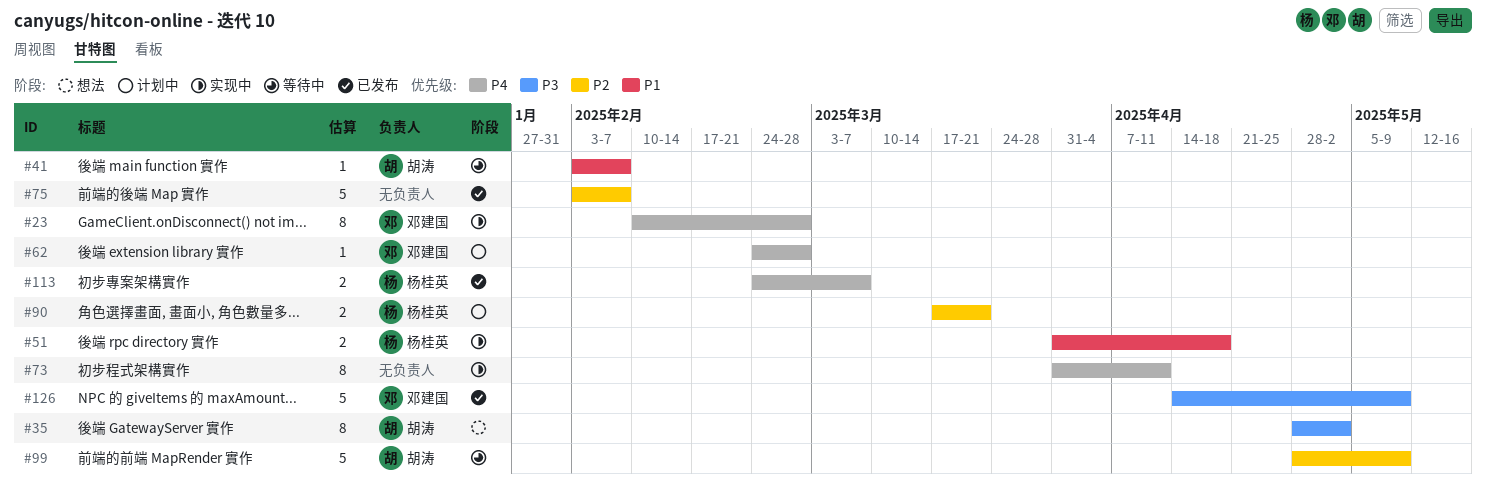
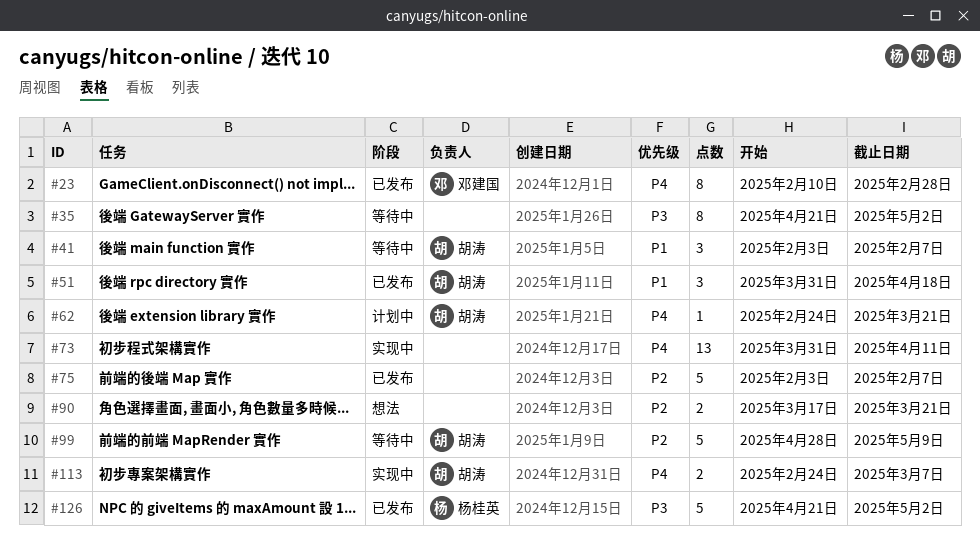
#23, status: 实现中 -> 已发布
#35, status: 想法 -> 等待中
#35, owner: 胡涛 -> none
#35, start: Apr 28 -> Apr 21
#41, estimate: 1 -> 3
#51, status: 实现中 -> 已发布
#51, owner: 杨桂英 -> 胡涛
#51, estimate: 2 -> 3
#62, owner: 邓建国 -> 胡涛
#62, due: Feb 28 -> Mar 21
#73, estimate: 8 -> 13
#90, status: 计划中 -> 想法
#90, owner: 杨桂英 -> none
#113, status: 已发布 -> 实现中
#113, owner: 杨桂英 -> 胡涛
#126, owner: 邓建国 -> 杨桂英
#126, start: Apr 14 -> Apr 21
#126, due: May 9 -> May 2

